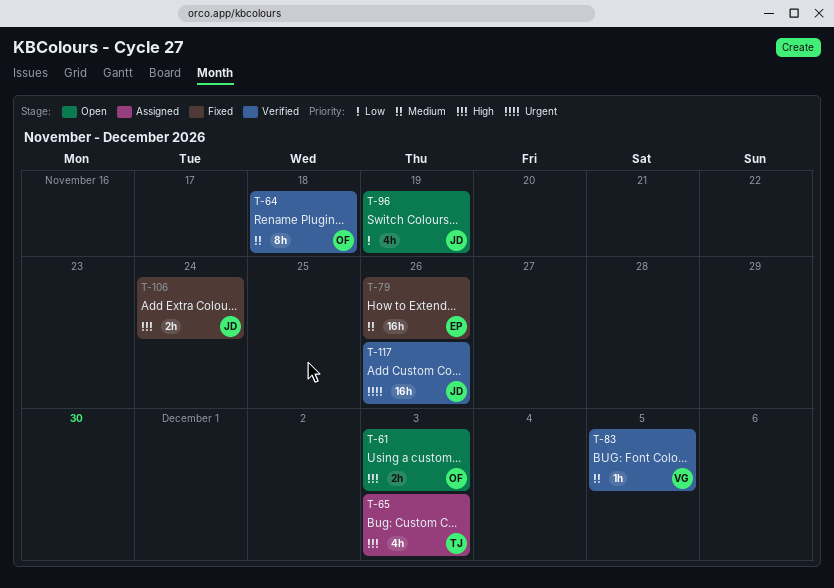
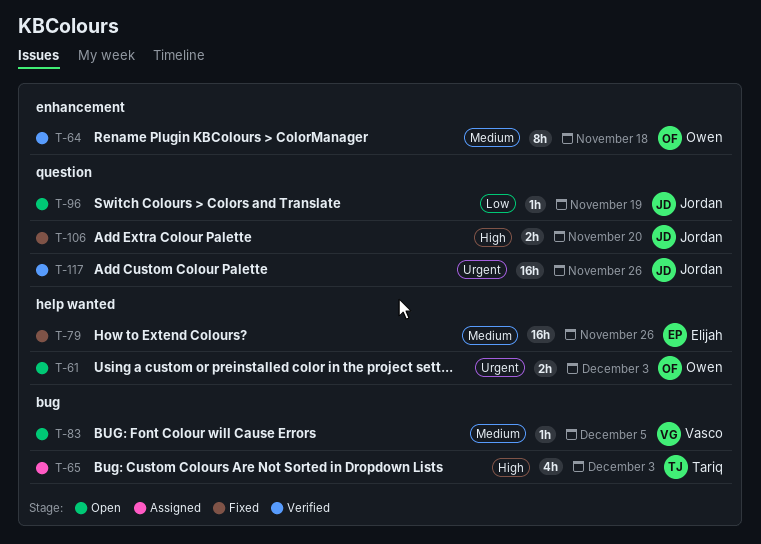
T-61, priority: High -> Urgent
T-83, status: Verified -> Open
T-96, estimate: 4h -> 1h
T-106, due: Nov 24 -> Nov 20

